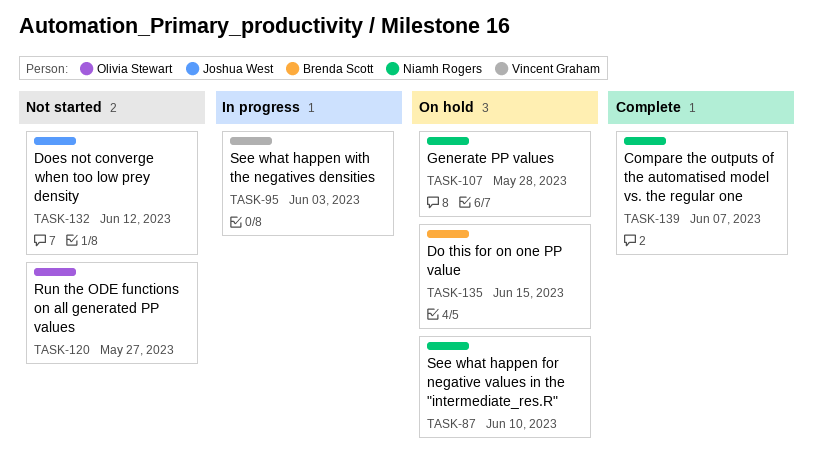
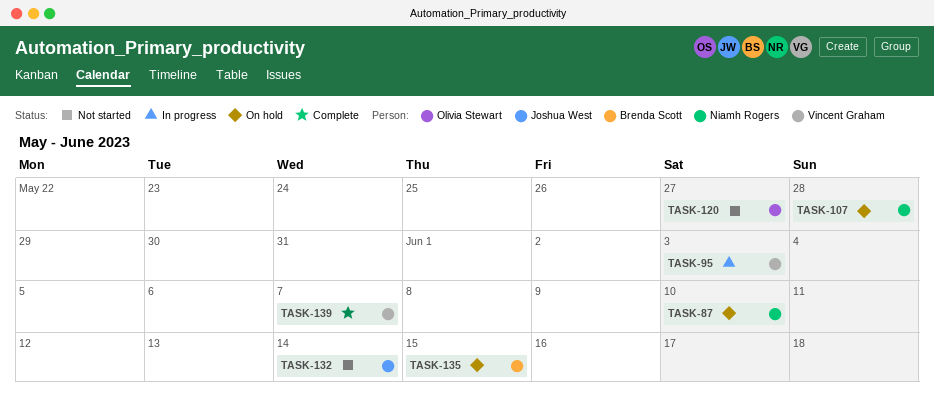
TASK-132, due: Jun 12 -> Jun 14
TASK-139, owner: Niamh Rogers -> Vincent Graham

